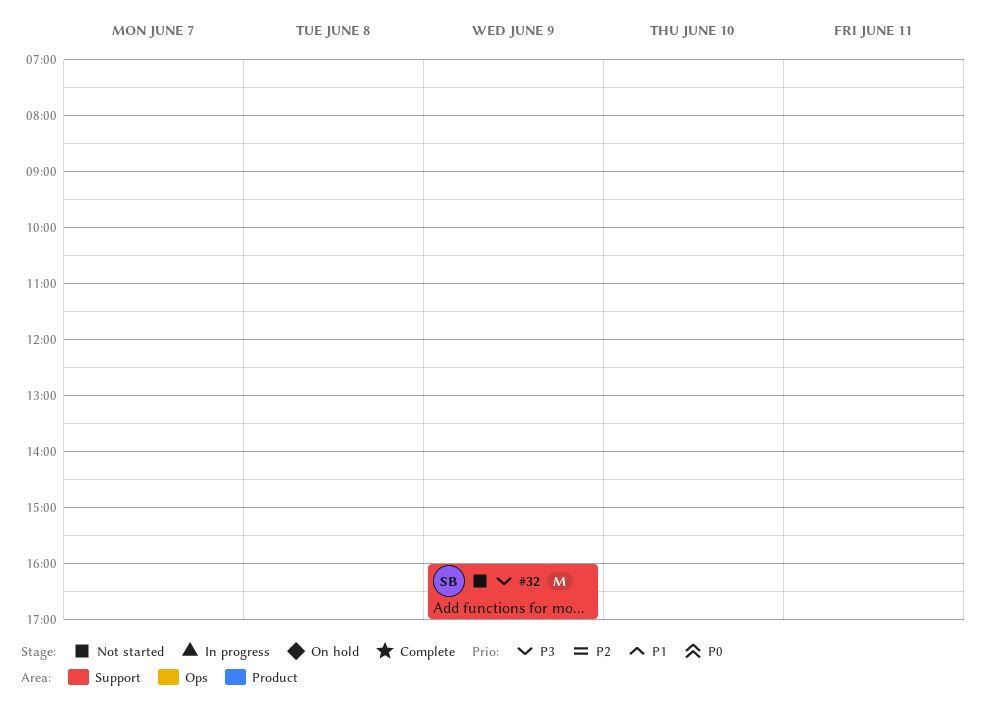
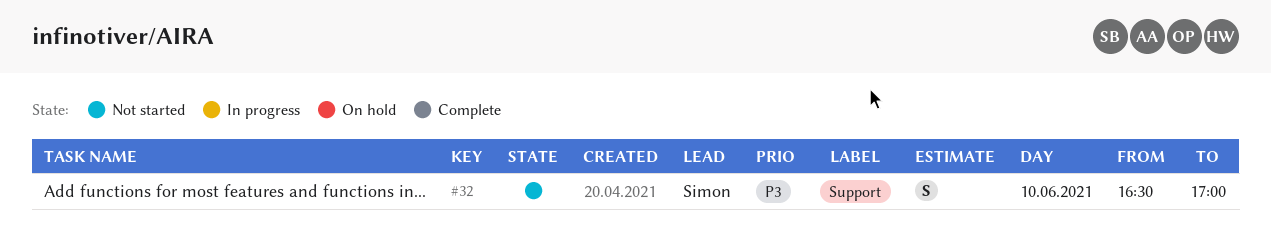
#32, estimate: M -> S
#32, day: Jun 9 -> Jun 10
#32, begins: 16:00 -> 16:30

